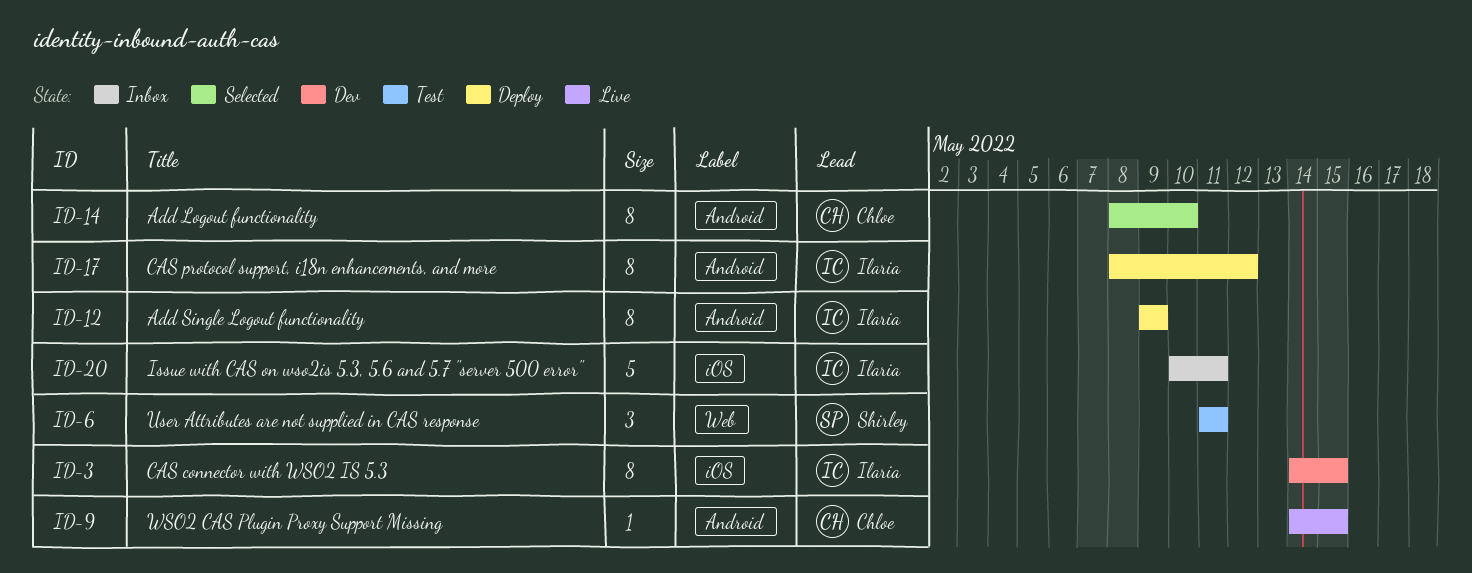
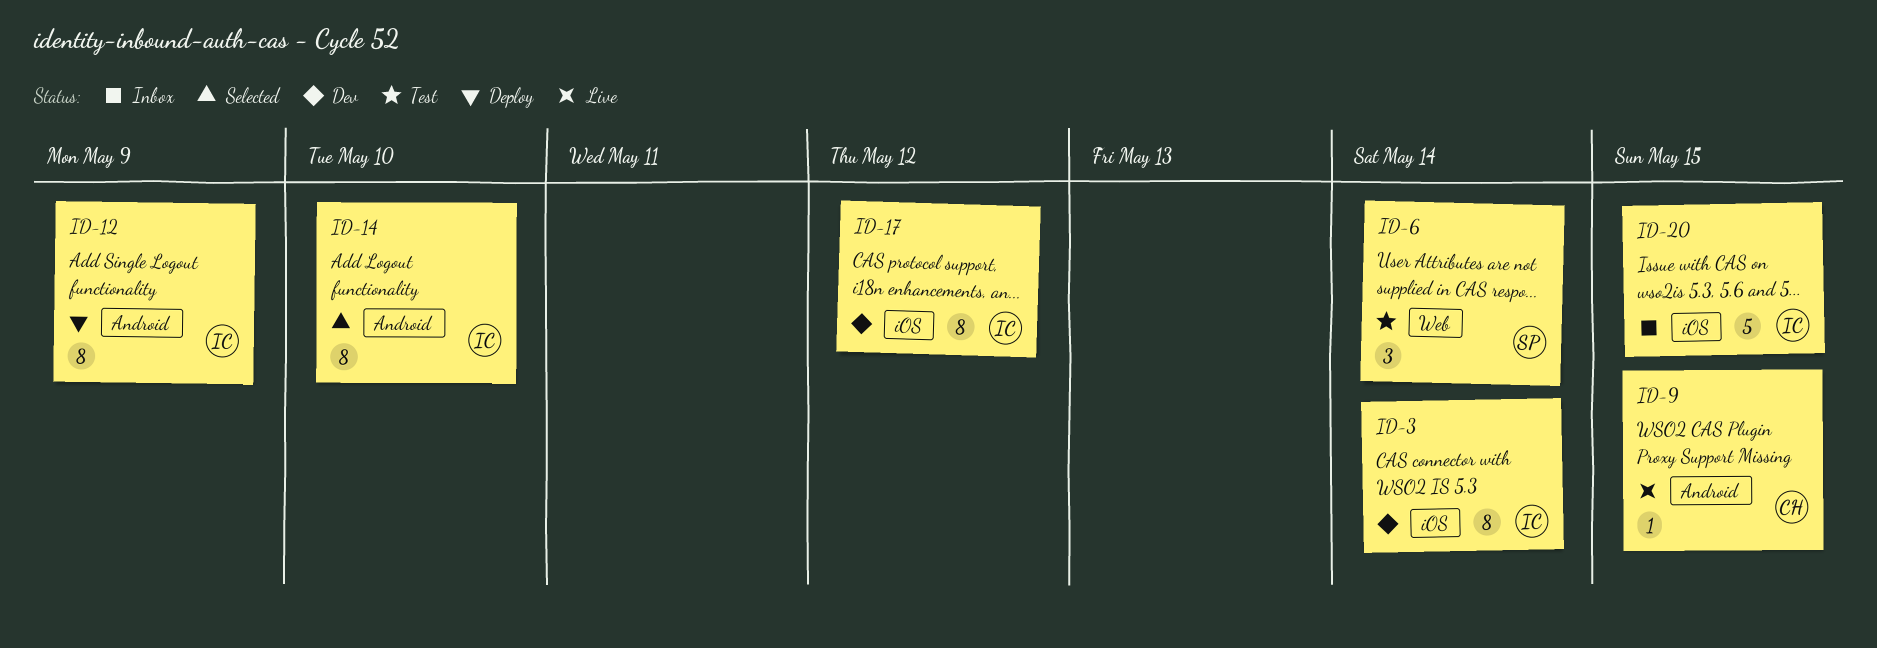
ID-3, due: May 15 -> May 14
ID-6, due: May 11 -> May 14
ID-14, owner: Chloe -> Ilaria
ID-17, status: Deploy -> Dev
ID-17, label: Android -> iOS
ID-20, due: May 11 -> May 15

